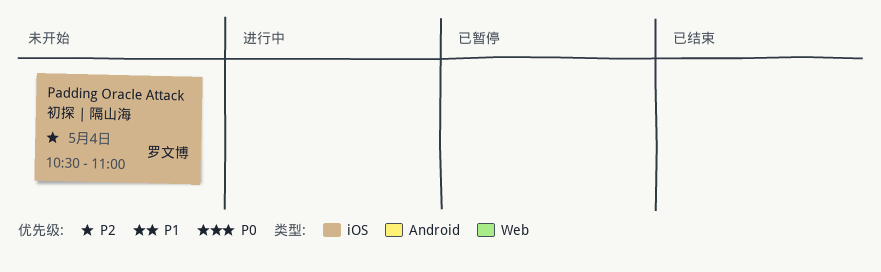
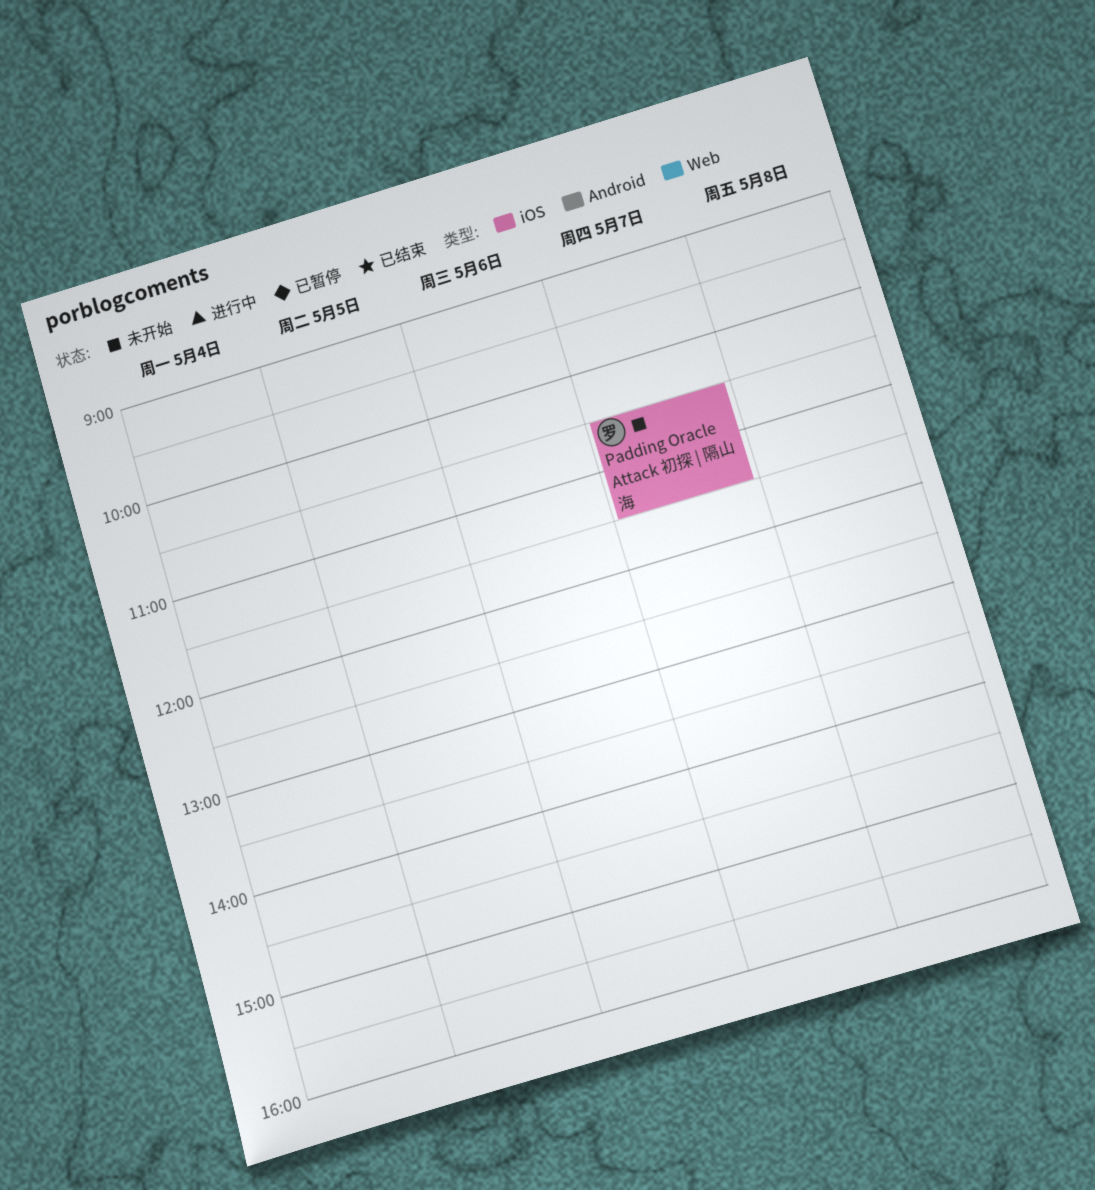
Padding Oracle Attack 初探 | 隔山海, day: May 4 -> May 7
Padding Oracle Attack 初探 | 隔山海, ends: 11:00 -> 11:30

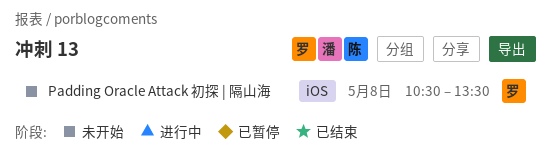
Padding Oracle Attack 初探 | 隔山海, day: May 7 -> May 8
Padding Oracle Attack 初探 | 隔山海, ends: 11:30 -> 13:30

